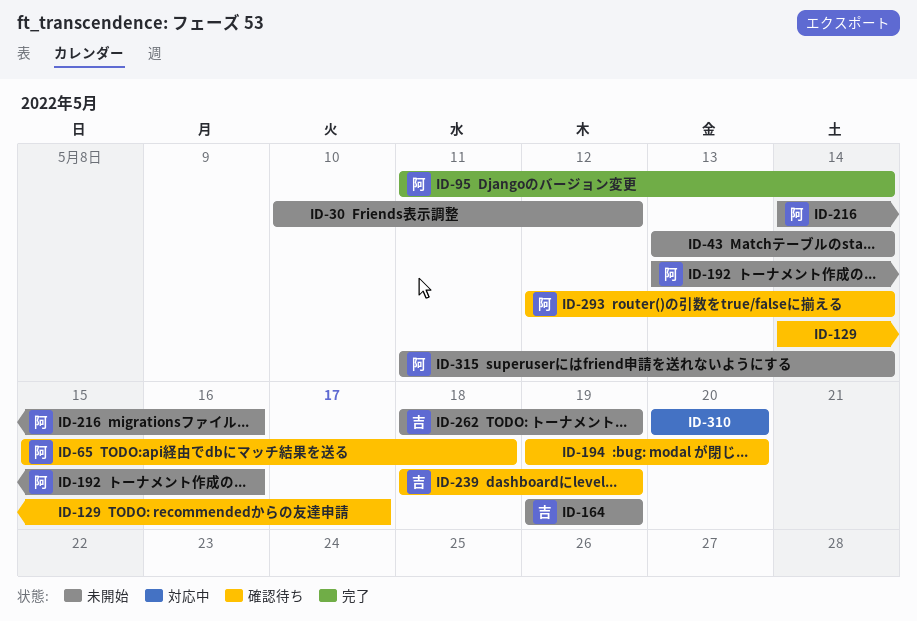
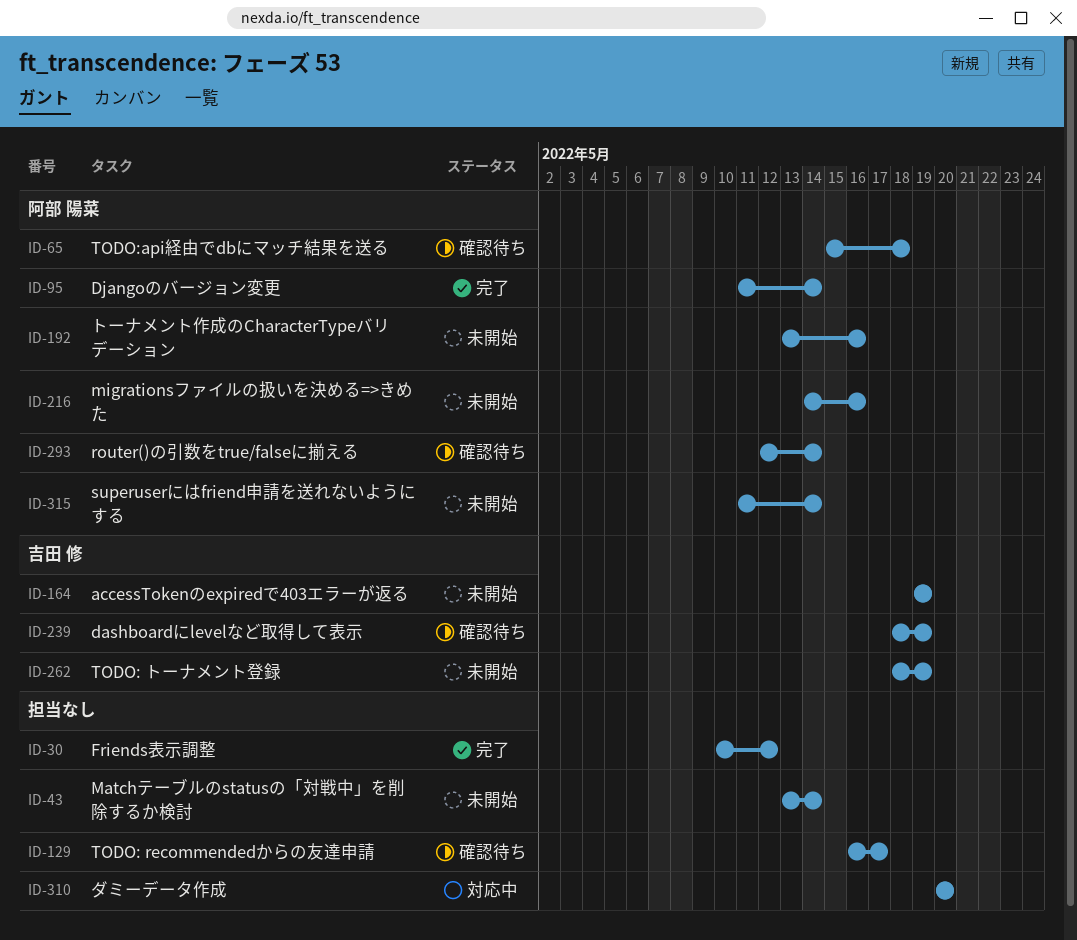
ID-30, status: 未開始 -> 完了
ID-129, start: May 14 -> May 16
ID-194: present -> none

